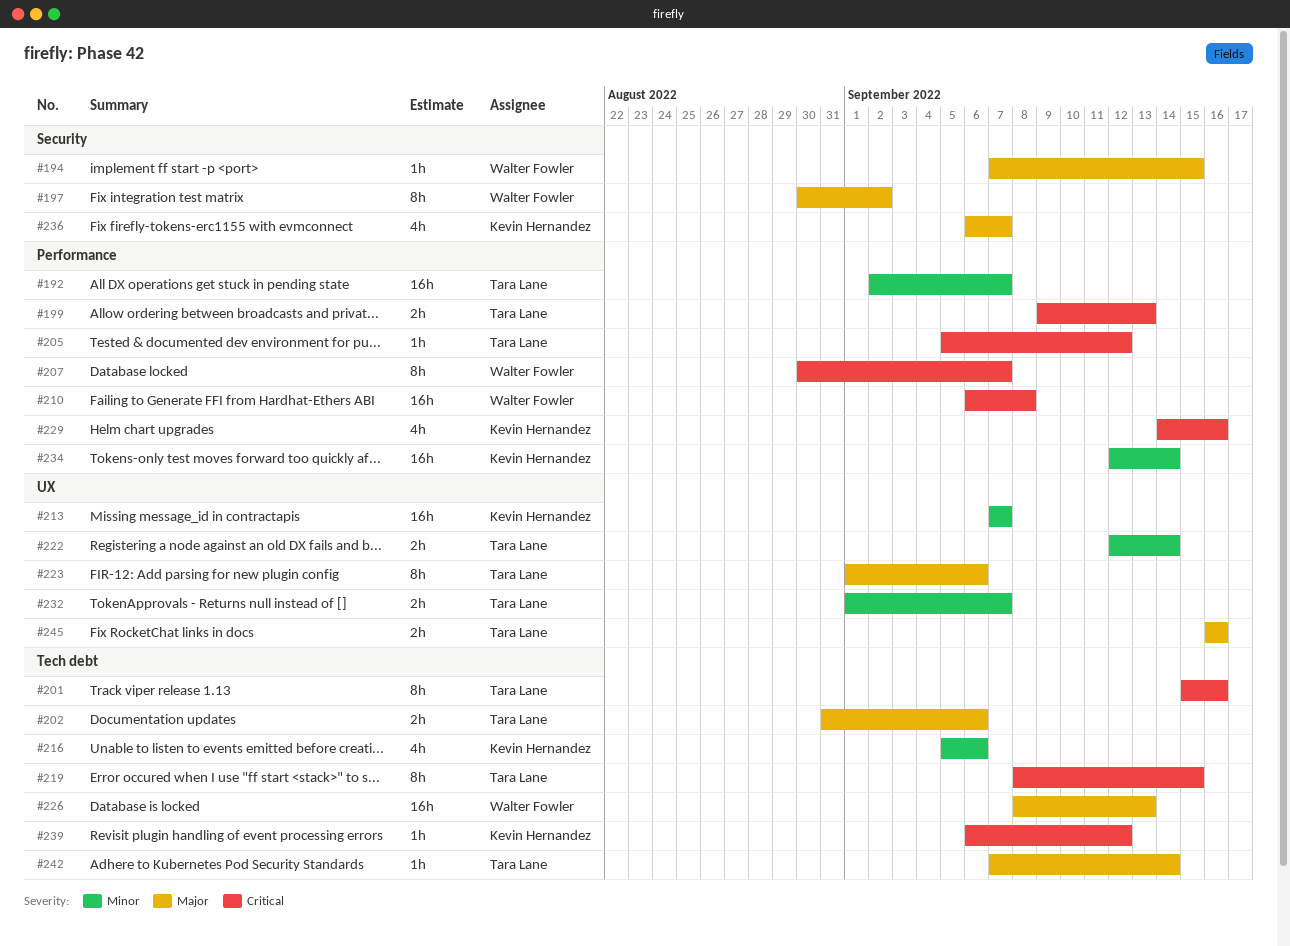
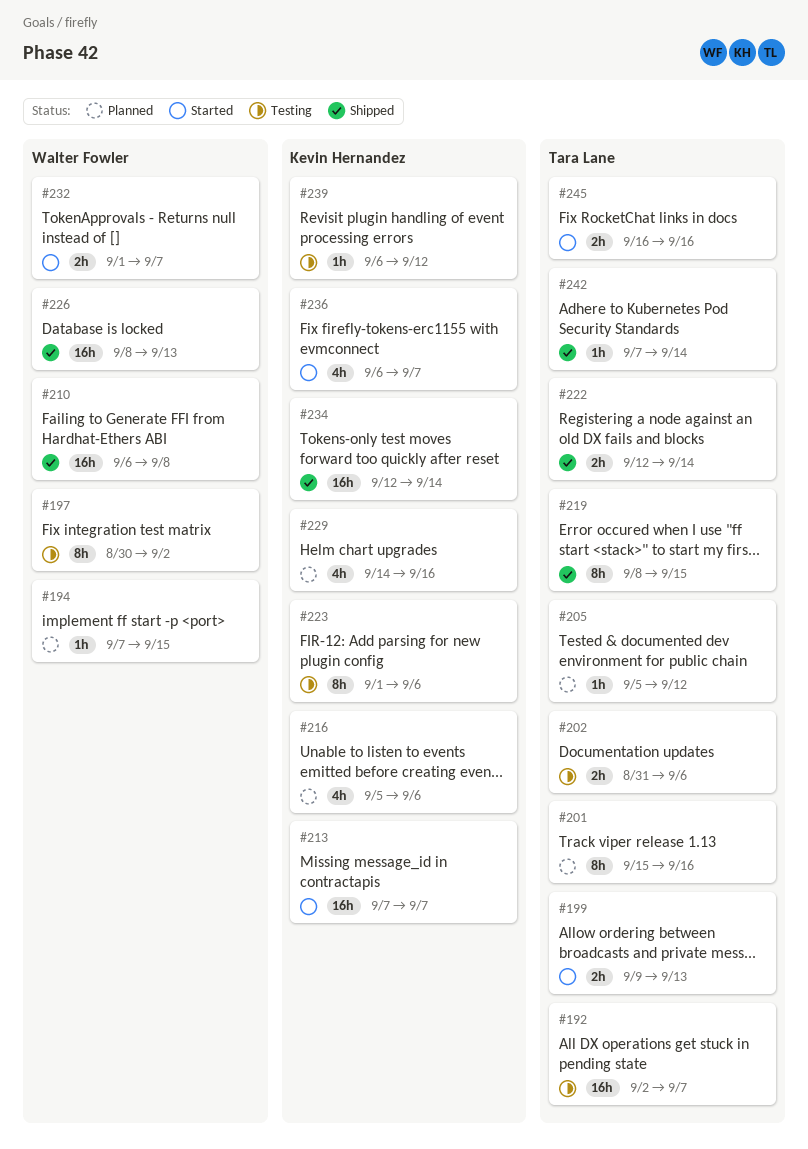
#207: present -> none
#223, owner: Tara Lane -> Kevin Hernandez
#232, owner: Tara Lane -> Walter Fowler

